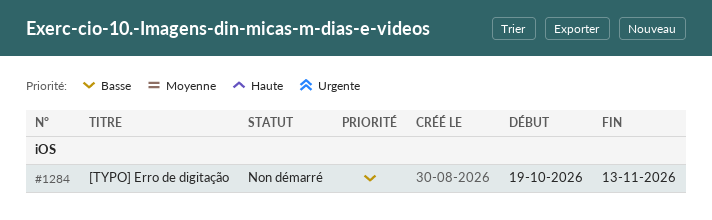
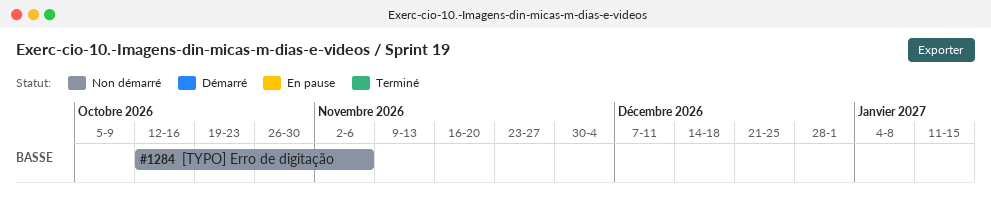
#1284, start: Oct 19 -> Oct 12
#1284, due: Nov 13 -> Nov 6

